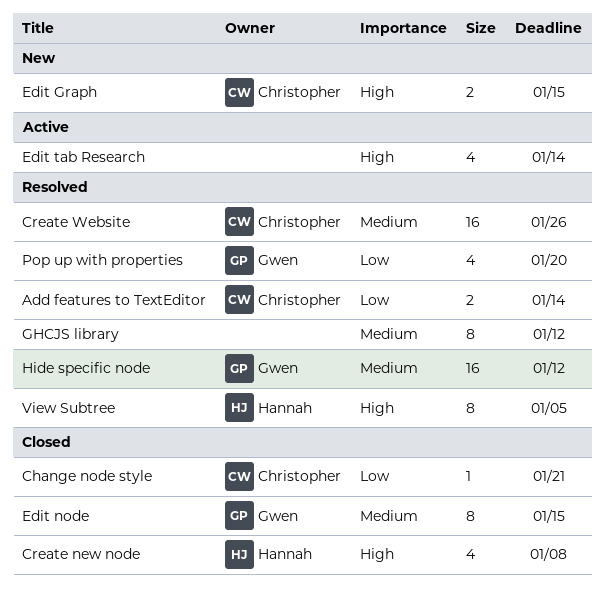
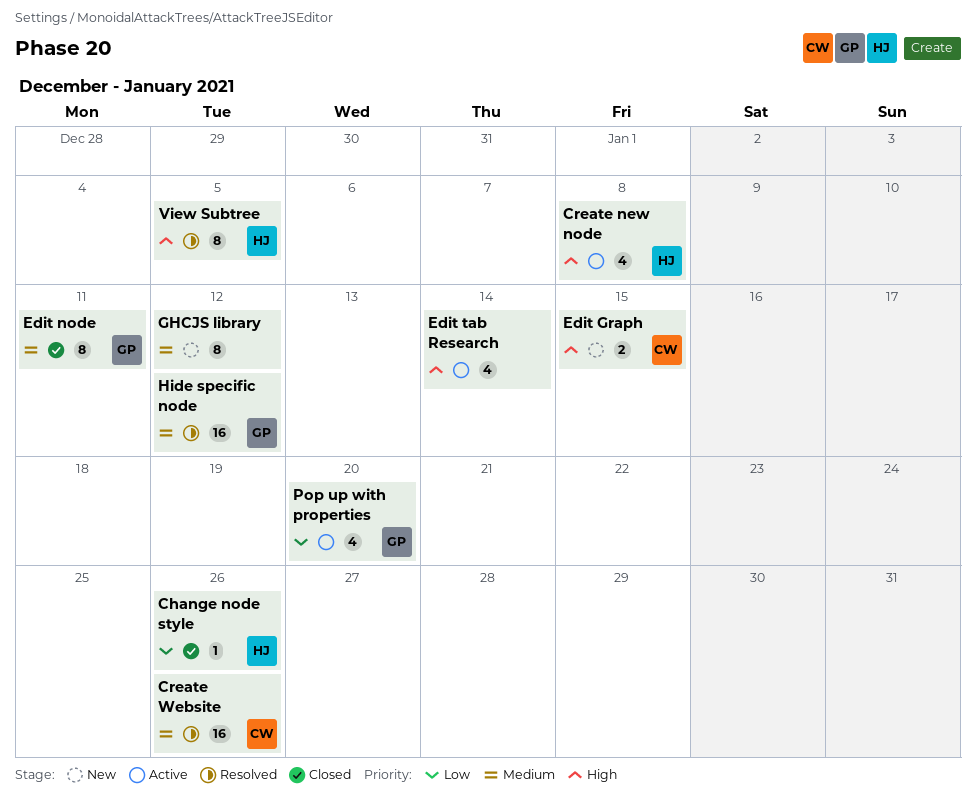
Add features to TextEditor: present -> none
Change node style, owner: Christopher -> Hannah
Change node style, due: Jan 21 -> Jan 26
Create new node, status: Closed -> Active
Edit node, due: Jan 15 -> Jan 11
GHCJS library, status: Resolved -> New
Pop up with properties, status: Resolved -> Active

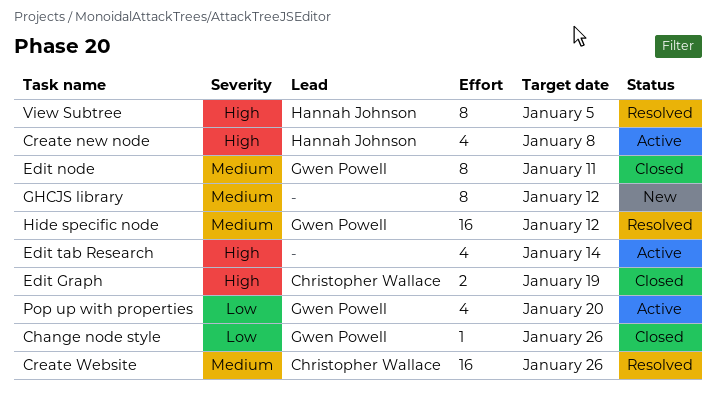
Change node style, owner: Hannah Johnson -> Gwen Powell
Edit Graph, status: New -> Closed
Edit Graph, due: Jan 15 -> Jan 19

